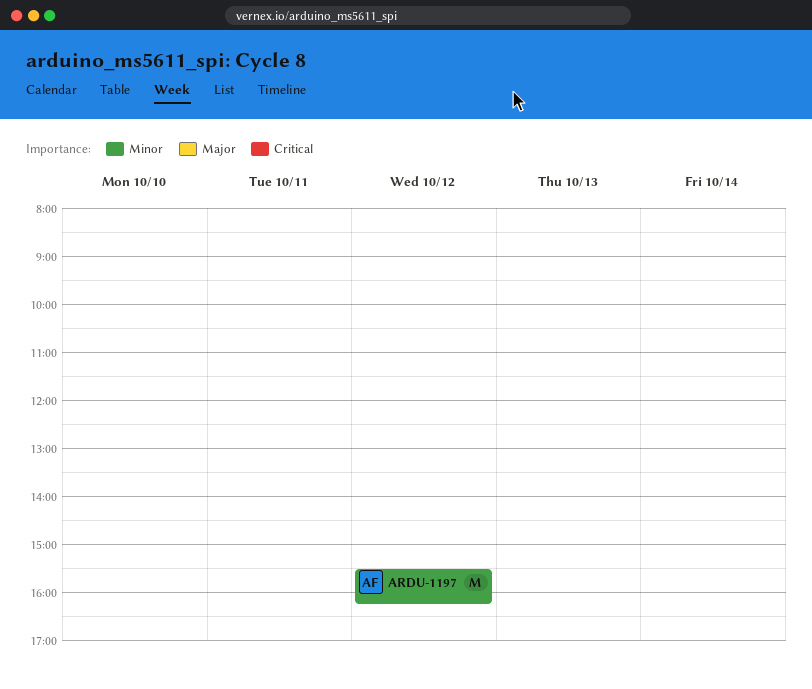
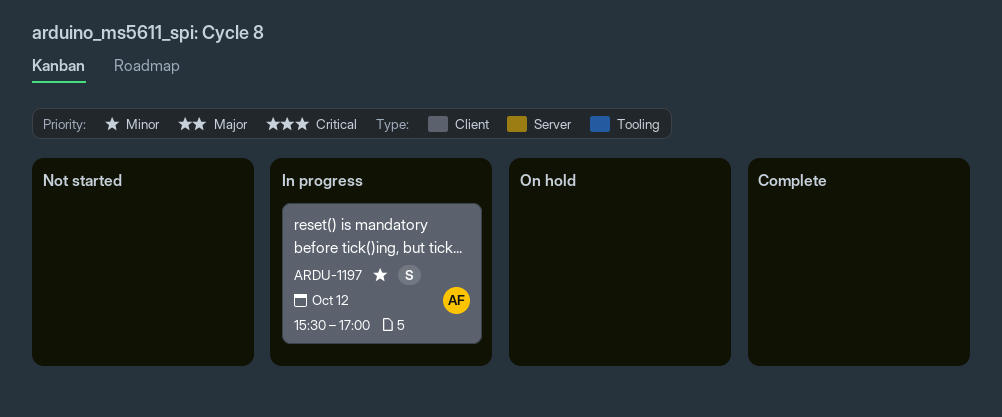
ARDU-1197, estimate: M -> S
ARDU-1197, ends: 16:15 -> 17:00

